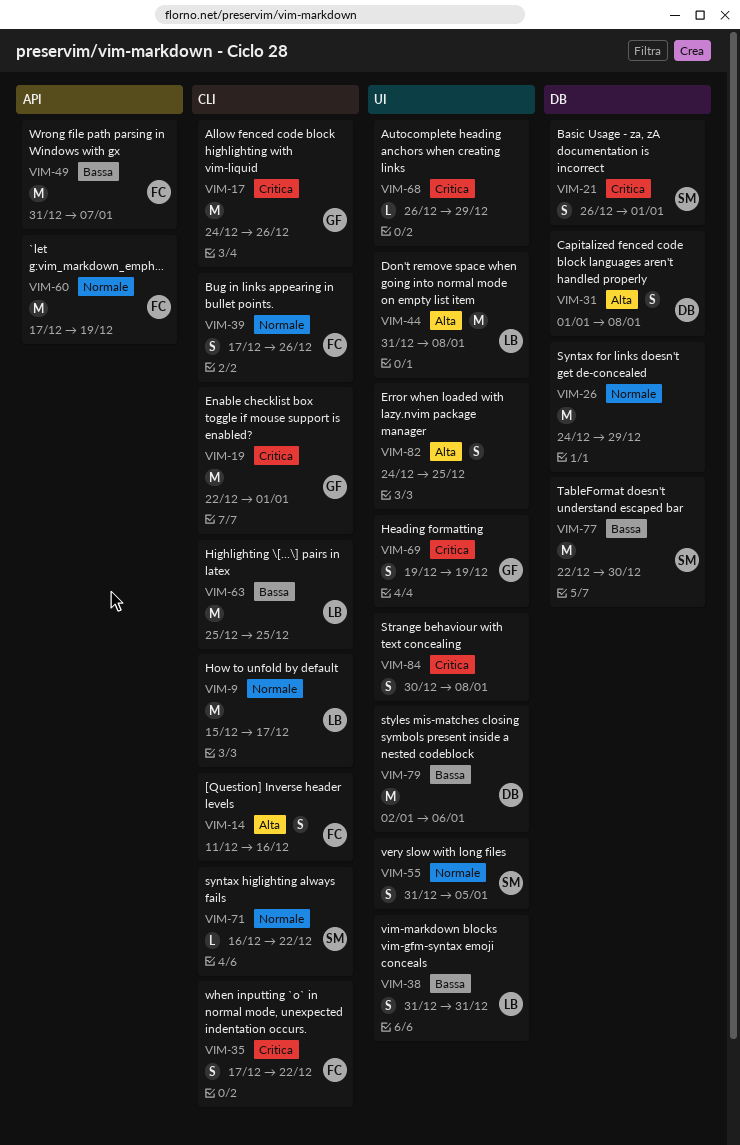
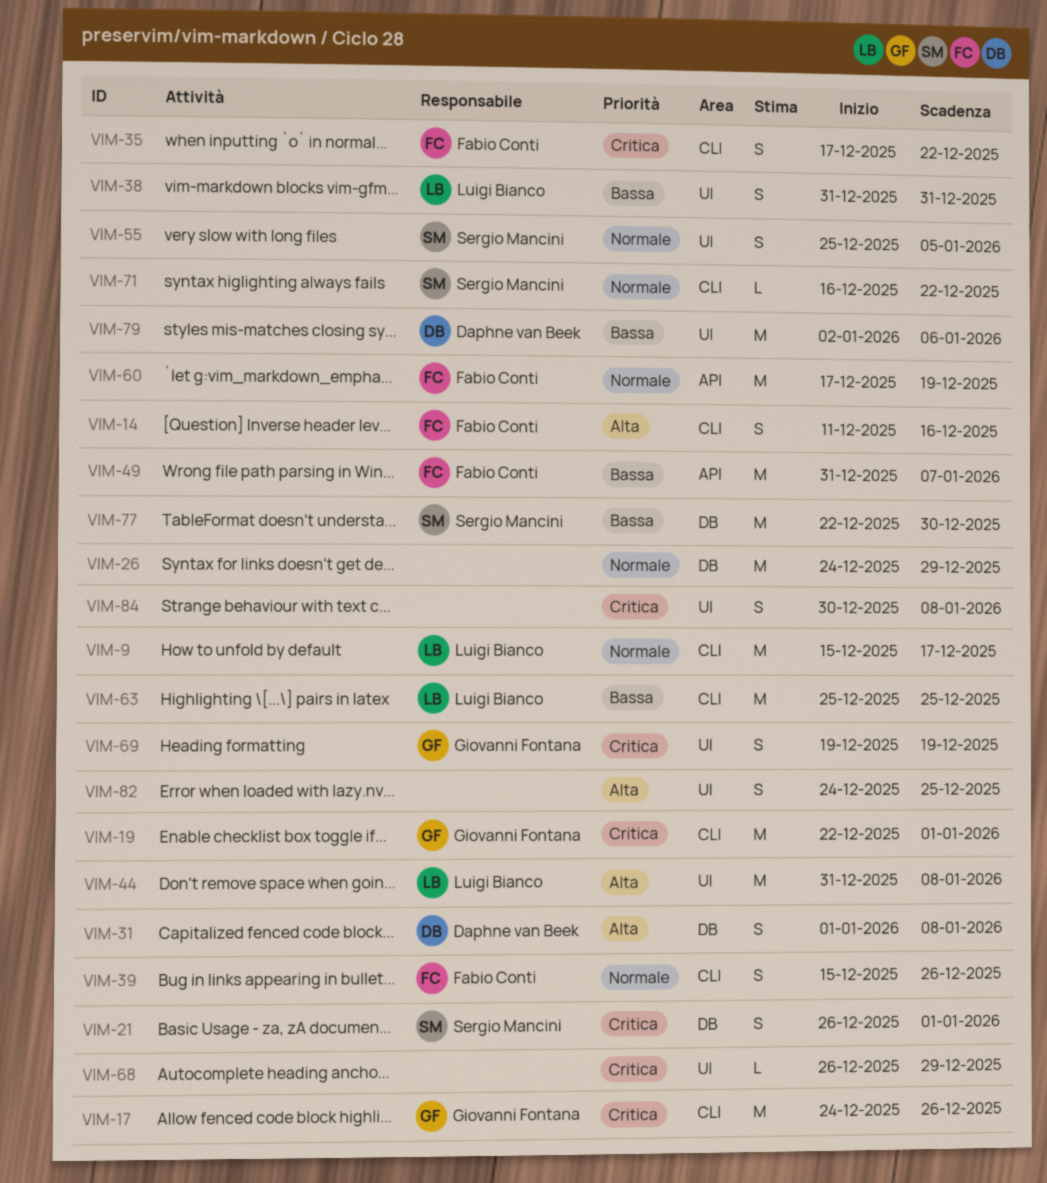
VIM-39, start: Dec 17 -> Dec 15
VIM-55, start: Dec 31 -> Dec 25

